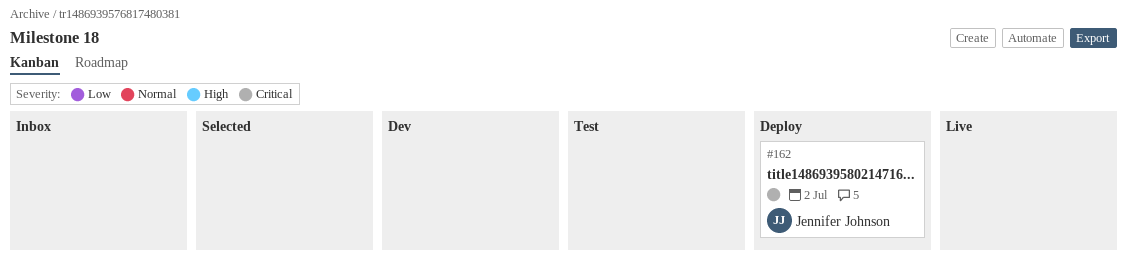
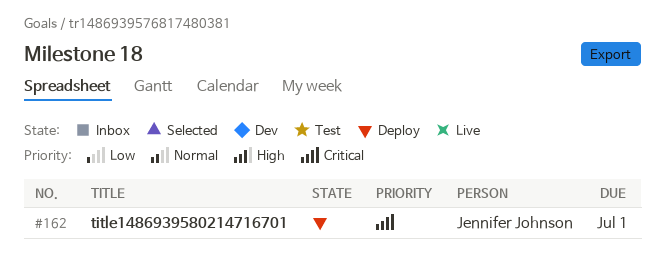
#162, due: Jul 2 -> Jul 1

